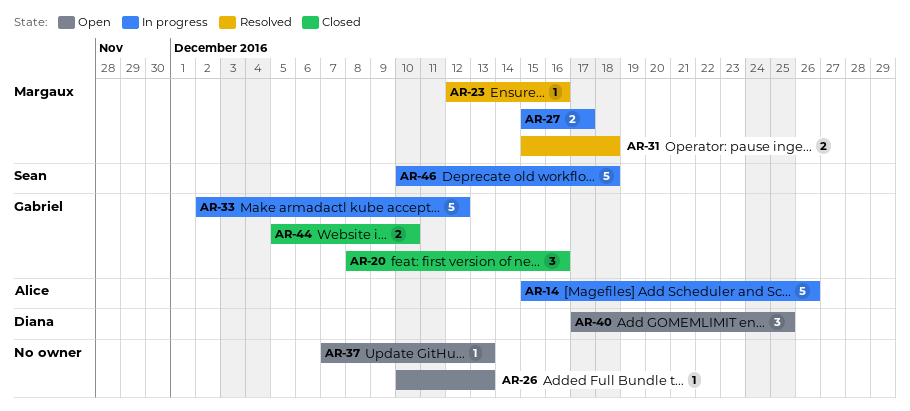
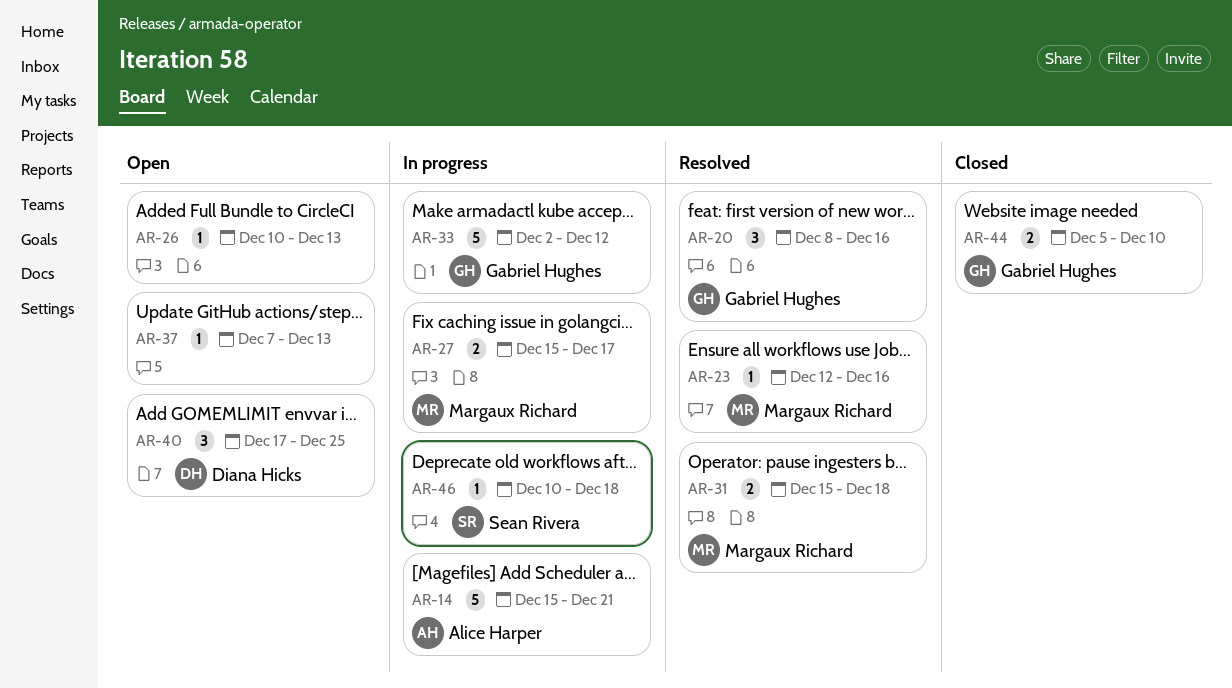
AR-14, due: Dec 26 -> Dec 21
AR-20, status: Closed -> Resolved
AR-46, estimate: 5 -> 1

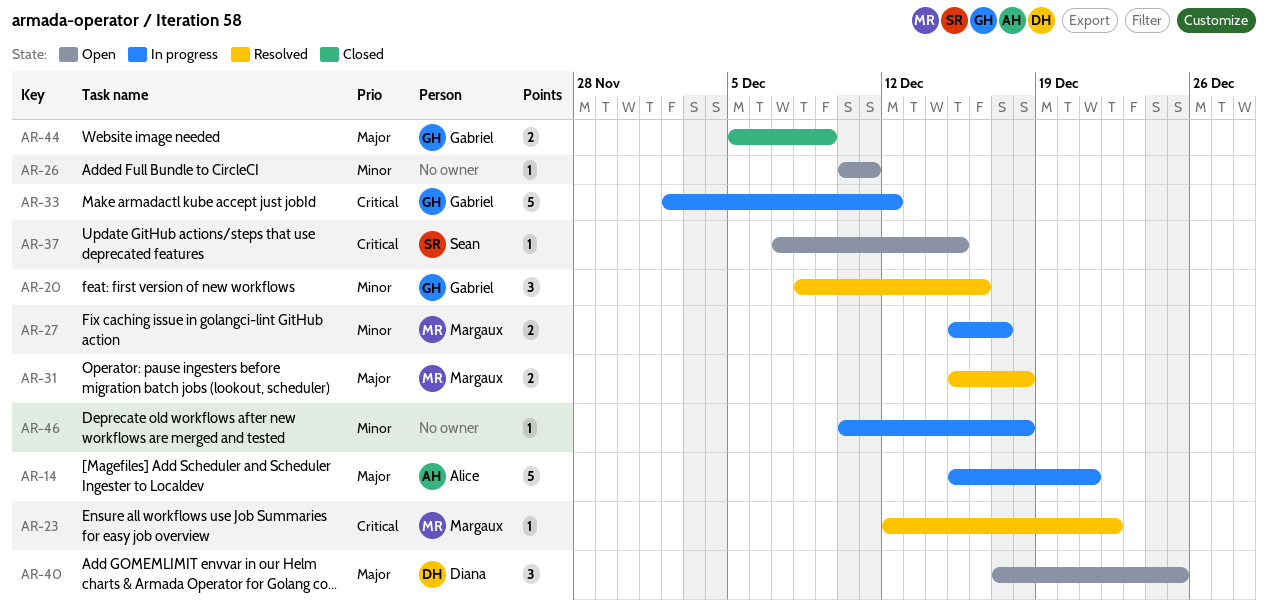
AR-23, due: Dec 16 -> Dec 22
AR-26, due: Dec 13 -> Dec 11
AR-37, owner: none -> Sean Rivera
AR-37, due: Dec 13 -> Dec 15
AR-44, due: Dec 10 -> Dec 9
AR-46, owner: Sean Rivera -> none

